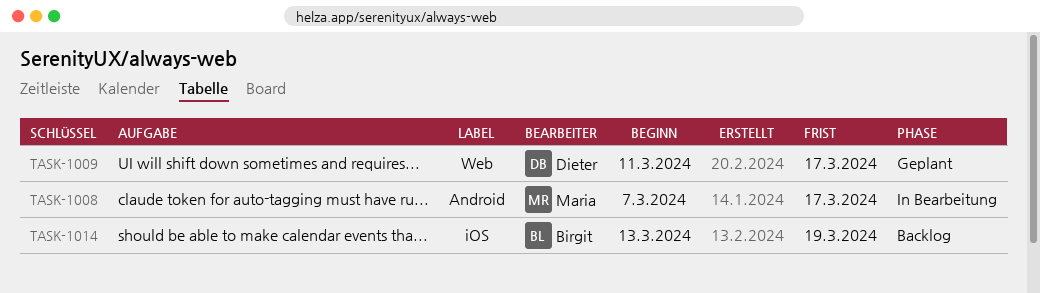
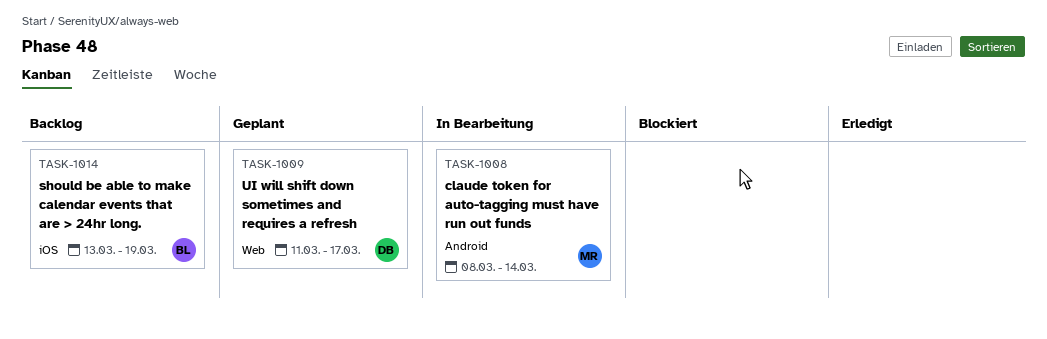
TASK-1008, start: Mar 7 -> Mar 8
TASK-1008, due: Mar 17 -> Mar 14

